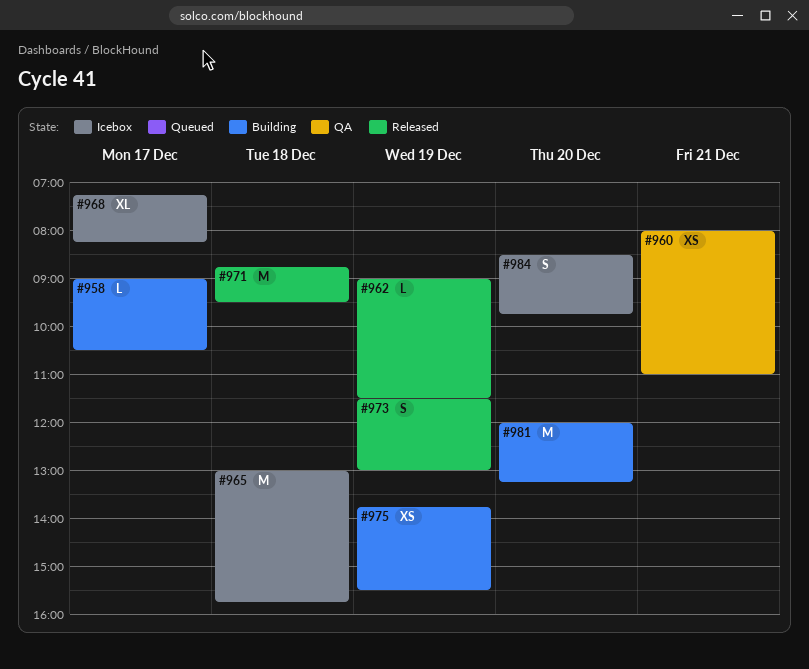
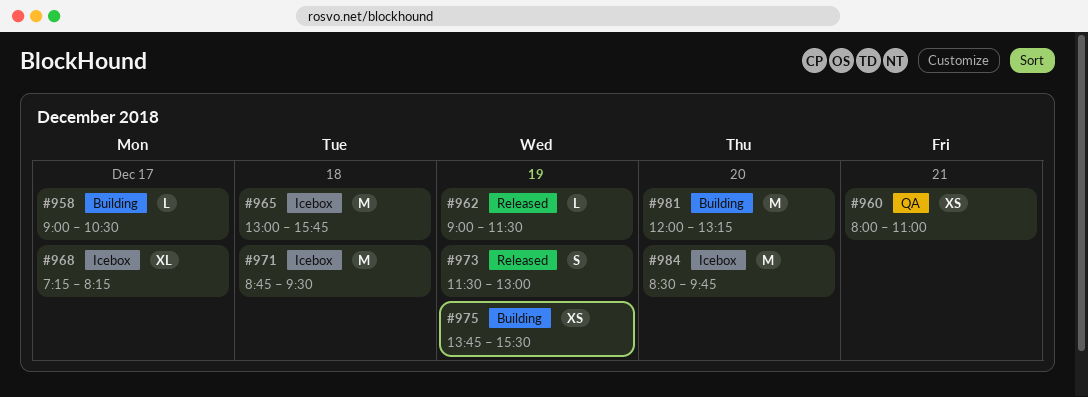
#971, status: Released -> Icebox
#984, estimate: S -> M

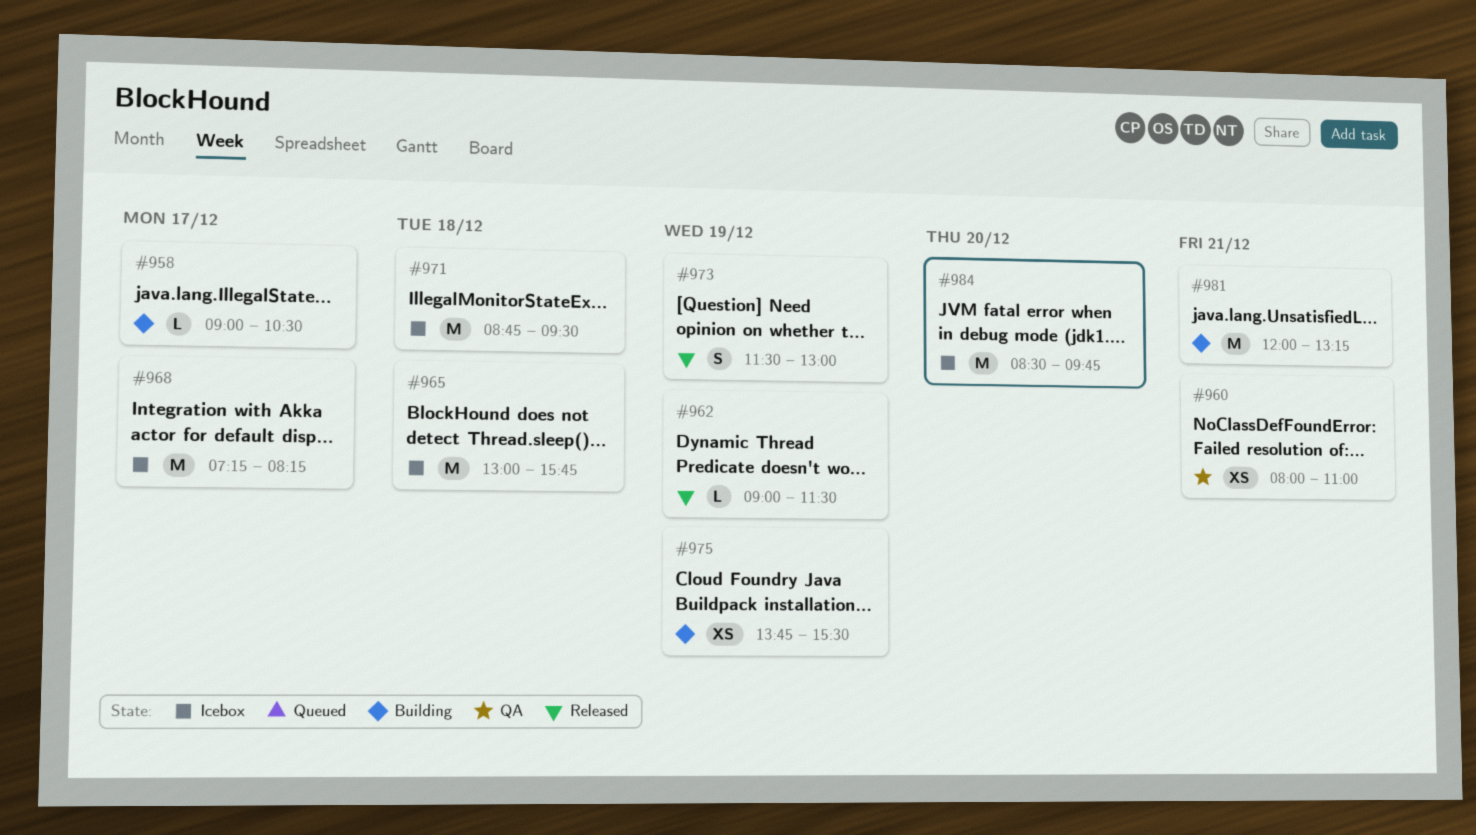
#968, estimate: XL -> M
#981, day: Dec 20 -> Dec 21

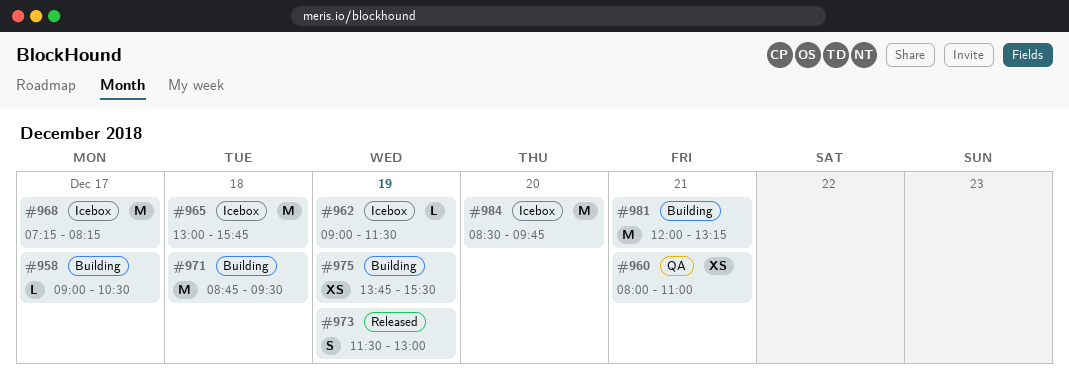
#962, status: Released -> Icebox
#971, status: Icebox -> Building

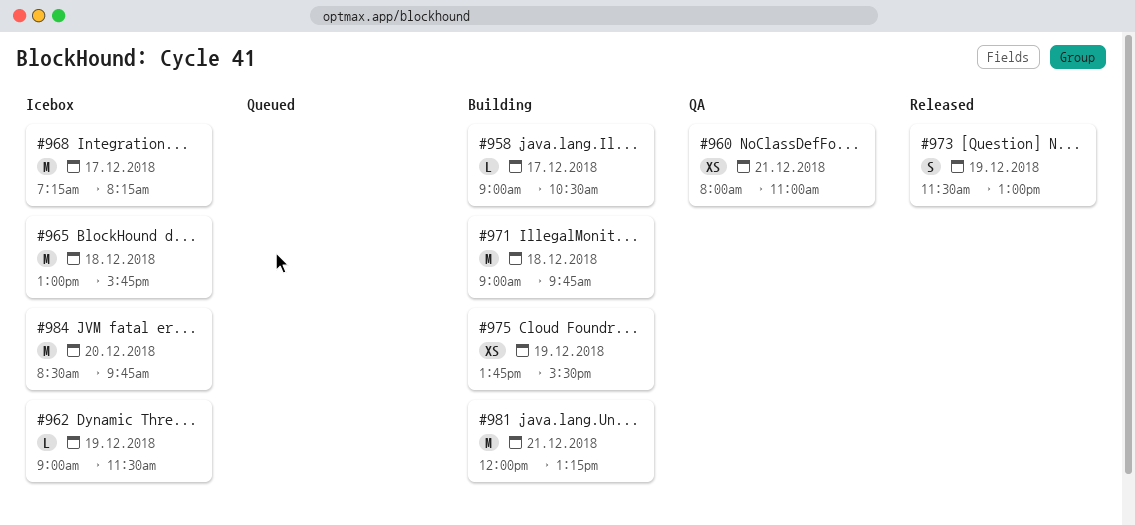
#971, begins: 08:45 -> 09:00
#971, ends: 09:30 -> 09:45

